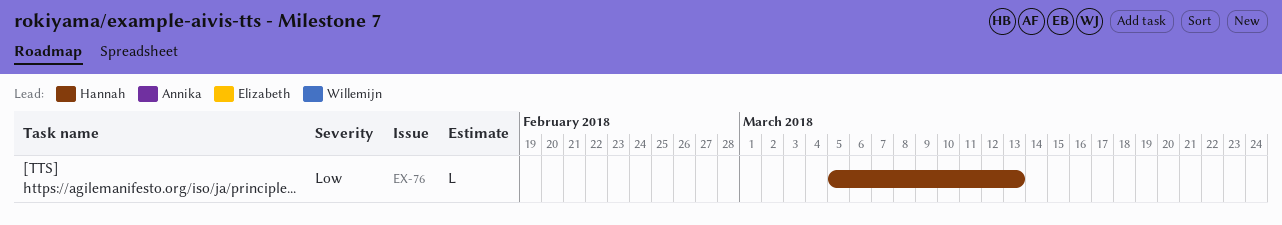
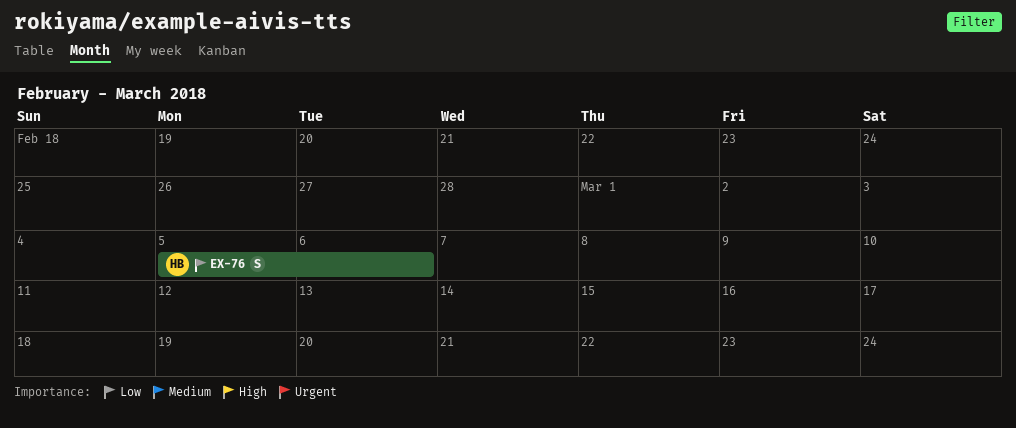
EX-76, estimate: L -> S
EX-76, due: Mar 13 -> Mar 6

